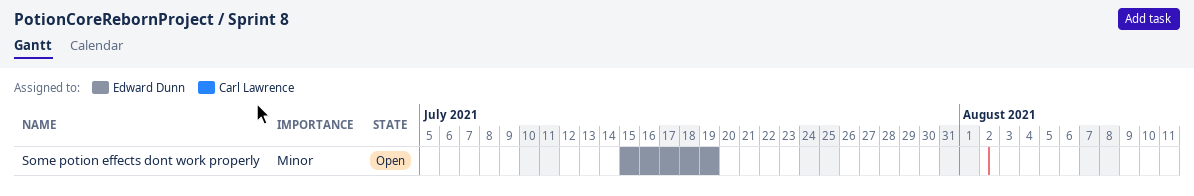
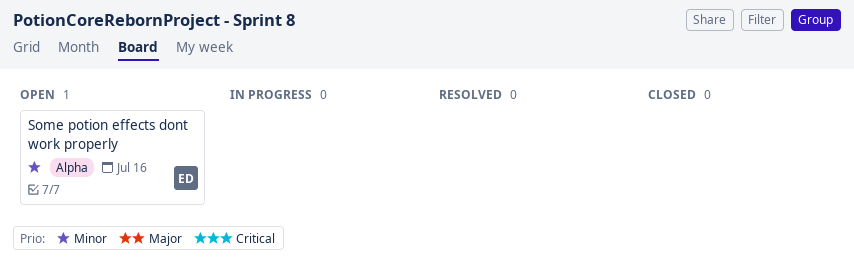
Some potion effects dont work properly, due: Jul 19 -> Jul 16

